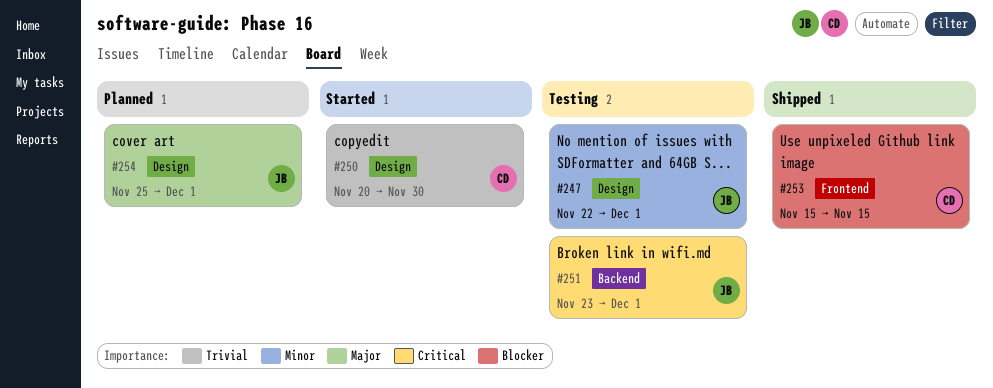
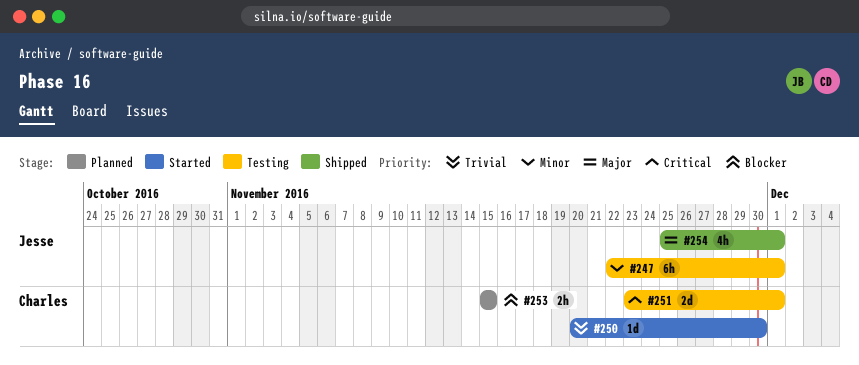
#251, owner: Jesse -> Charles
#253, status: Shipped -> Planned
#254, status: Planned -> Shipped

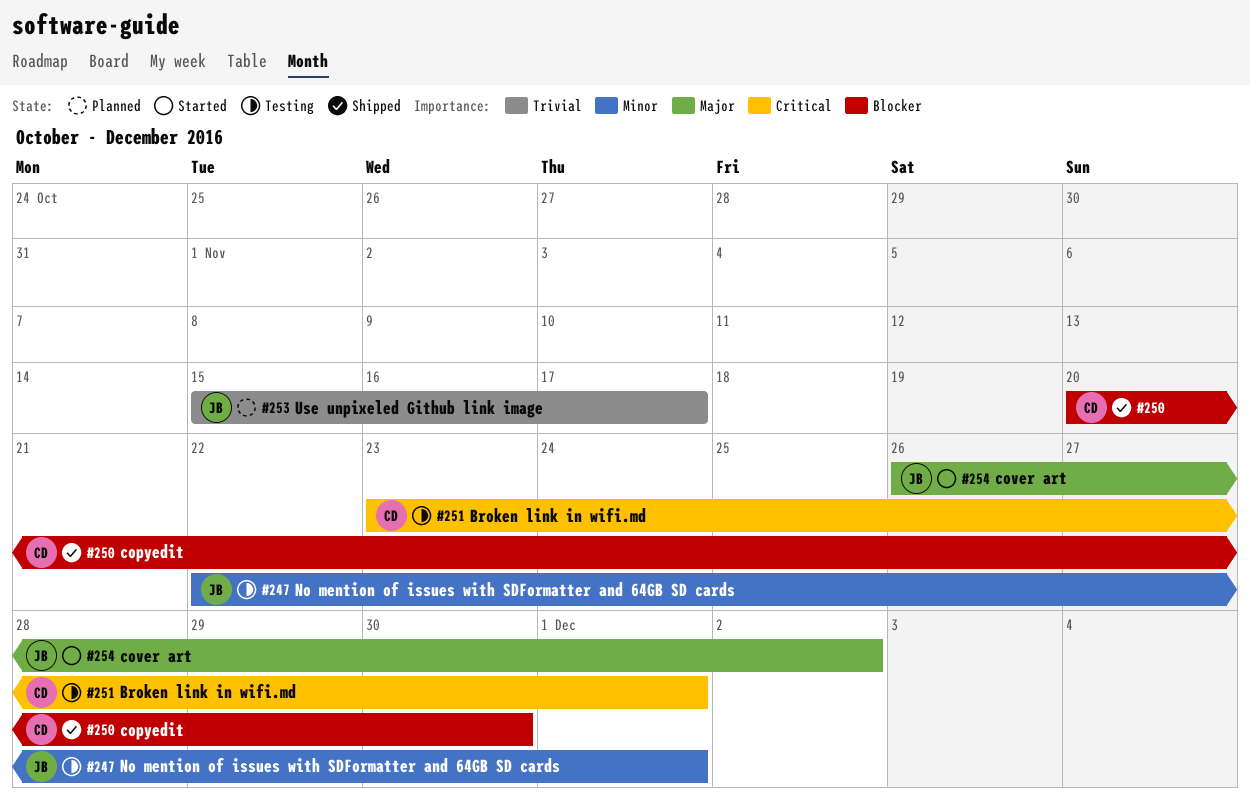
#250, status: Started -> Shipped
#250, priority: Trivial -> Blocker
#253, owner: Charles -> Jesse
#253, priority: Blocker -> Trivial
#253, due: Nov 15 -> Nov 17
#254, status: Shipped -> Started
#254, start: Nov 25 -> Nov 26
#254, due: Dec 1 -> Dec 2

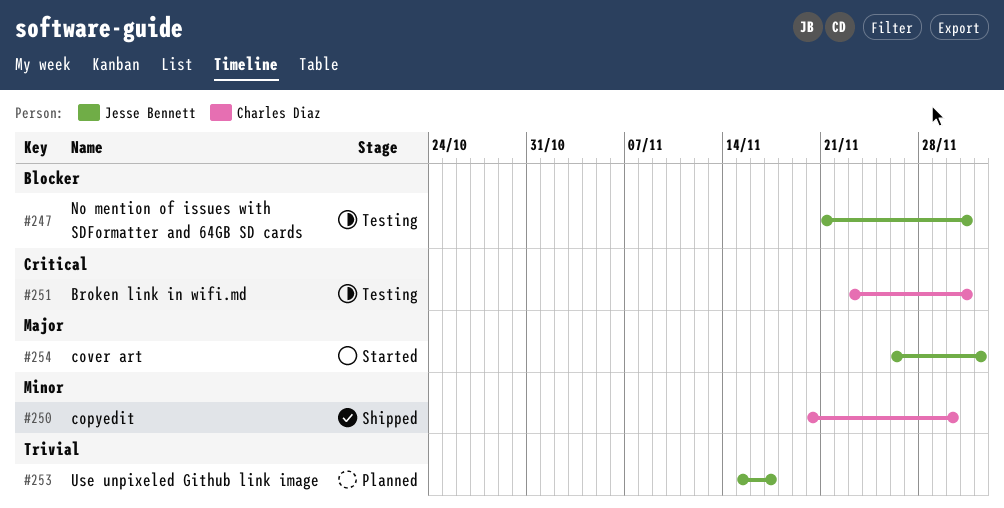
#247, priority: Minor -> Blocker
#247, start: Nov 22 -> Nov 21
#250, priority: Blocker -> Minor

